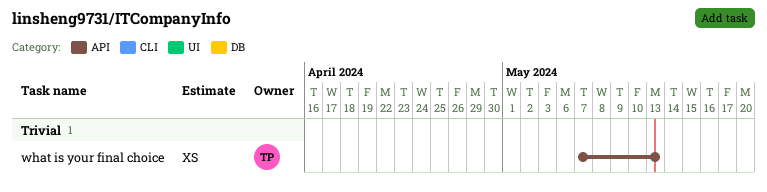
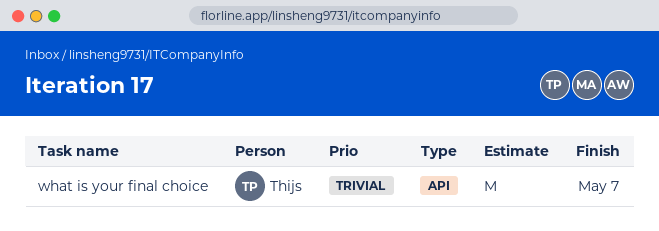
what is your final choice, estimate: XS -> M
what is your final choice, due: May 13 -> May 7

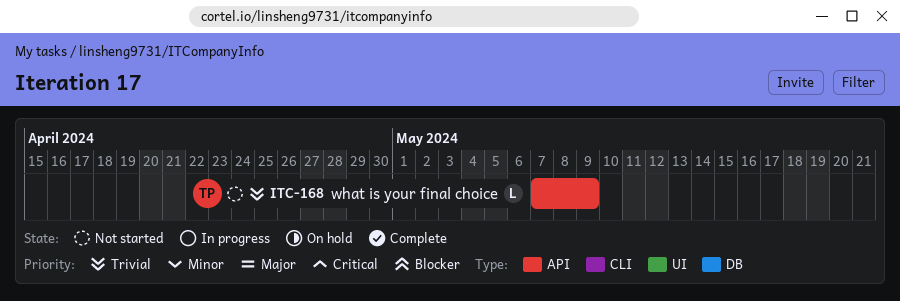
what is your final choice, estimate: M -> L
what is your final choice, due: May 7 -> May 9

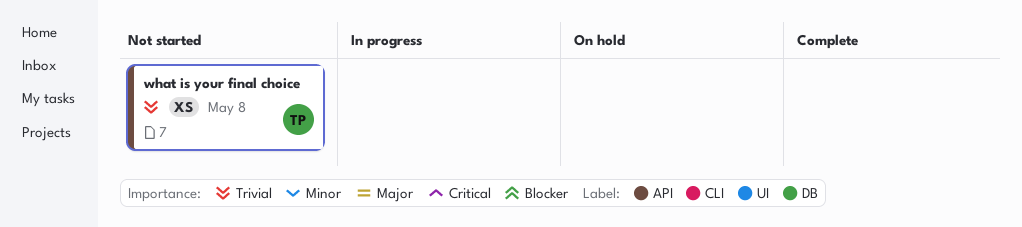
what is your final choice, estimate: L -> XS
what is your final choice, due: May 9 -> May 8

